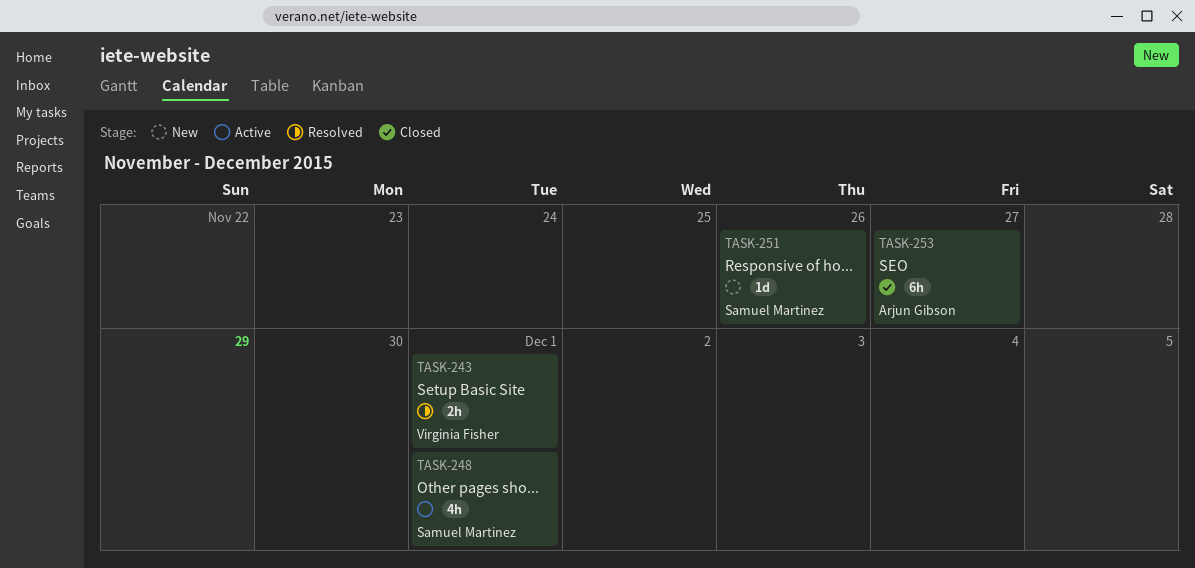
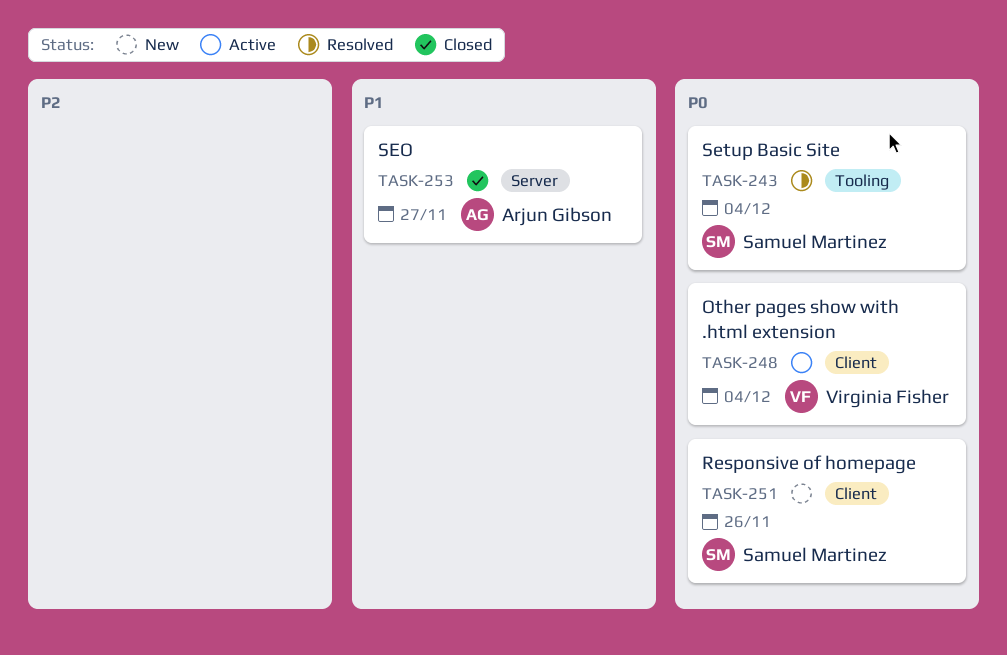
TASK-243, owner: Virginia Fisher -> Samuel Martinez
TASK-243, due: Dec 1 -> Dec 4
TASK-248, owner: Samuel Martinez -> Virginia Fisher
TASK-248, due: Dec 1 -> Dec 4

